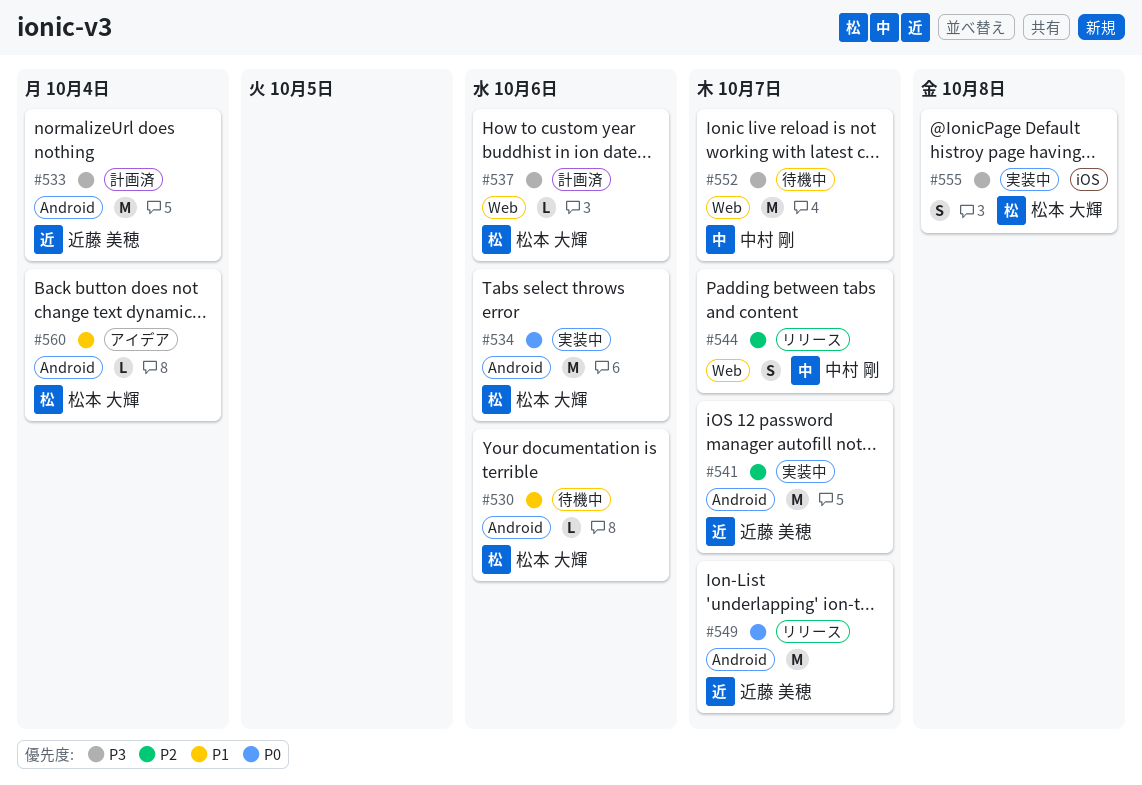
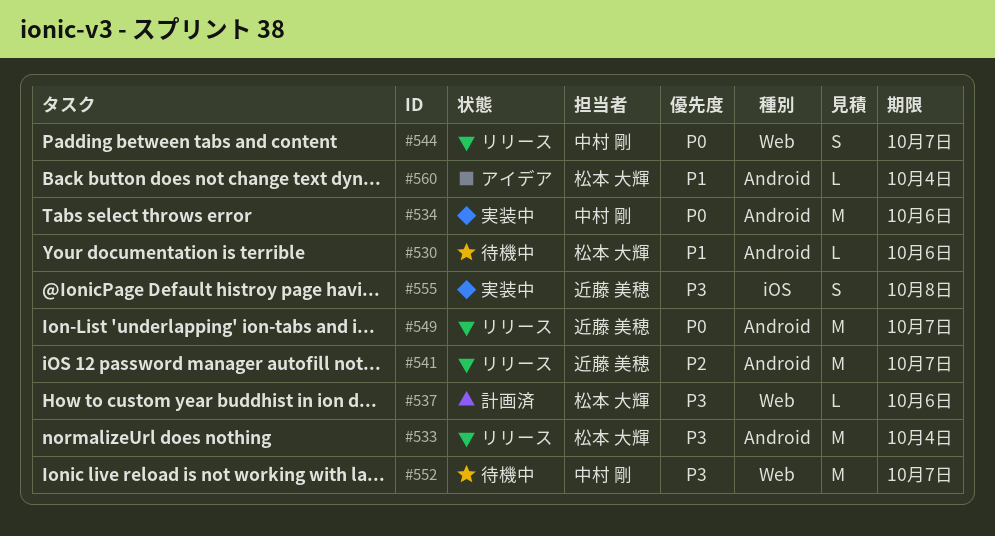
#533, status: 計画済 -> リリース
#533, owner: 近藤 美穂 -> 松本 大輝
#534, owner: 松本 大輝 -> 中村 剛
#541, status: 実装中 -> リリース
#544, priority: P2 -> P0
#555, owner: 松本 大輝 -> 近藤 美穂

